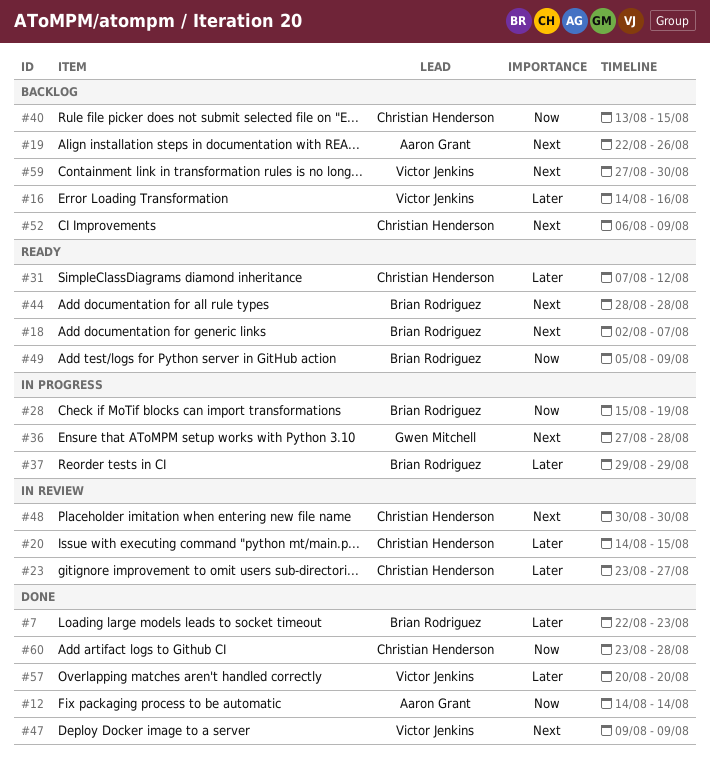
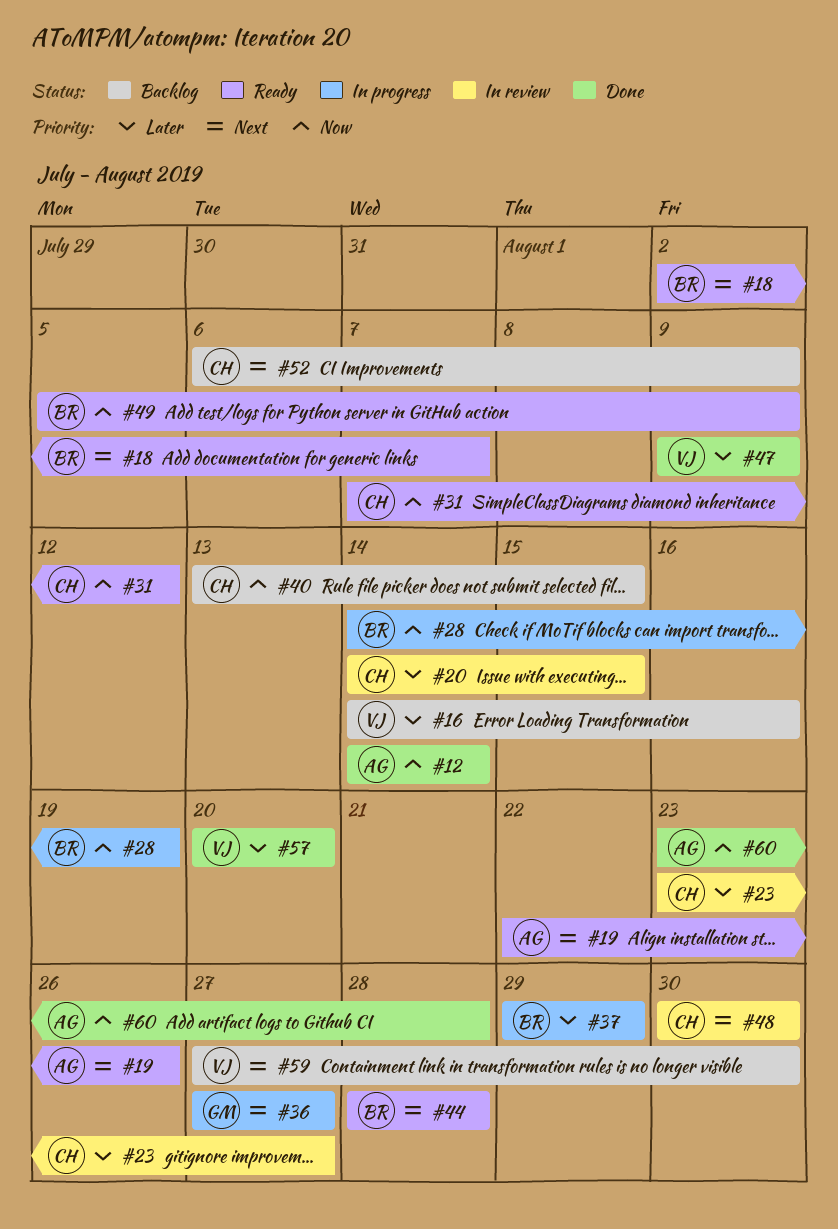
#7: present -> none
#19, status: Backlog -> Ready
#28, start: Aug 15 -> Aug 14
#31, priority: Later -> Now
#36, due: Aug 28 -> Aug 27
#47, priority: Next -> Later
#60, owner: Christian Henderson -> Aaron Grant

